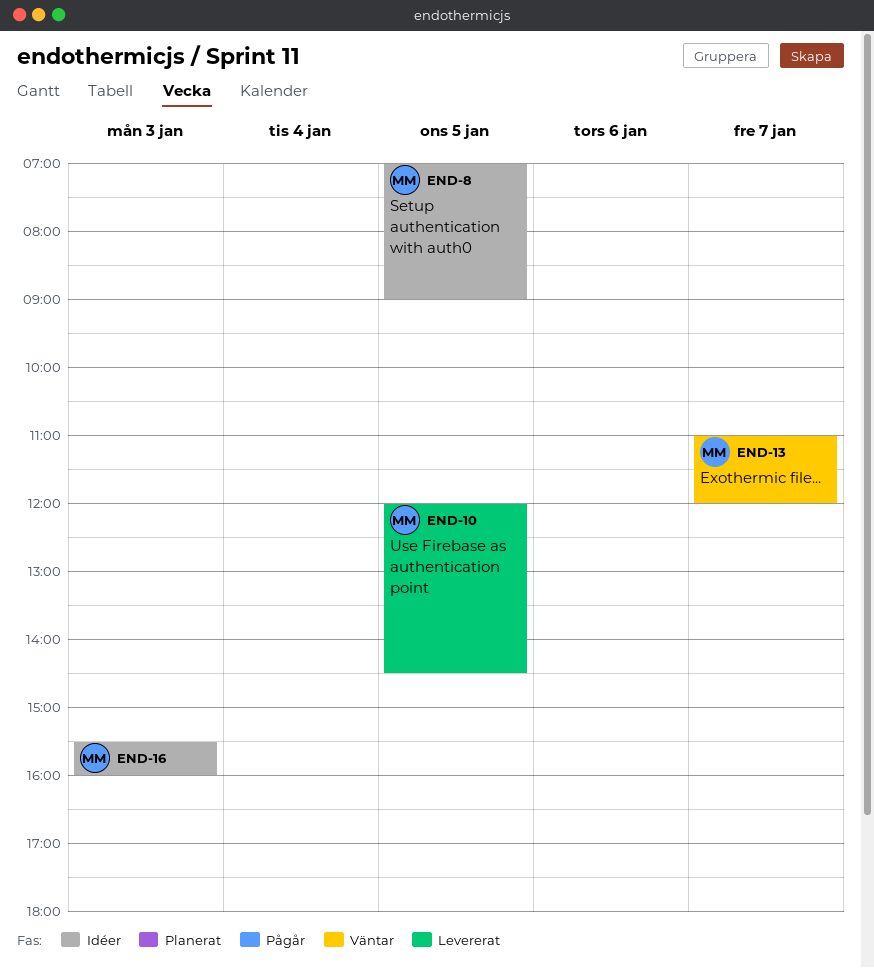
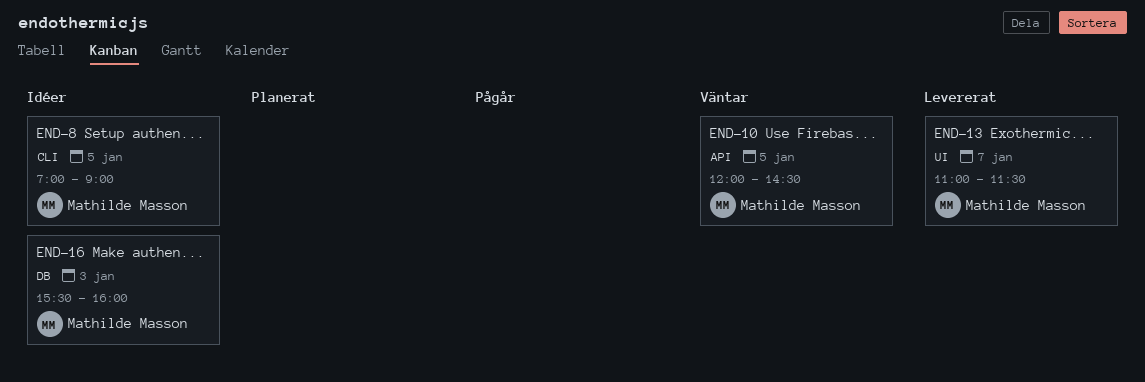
END-10, status: Levererat -> Väntar
END-13, status: Väntar -> Levererat
END-13, ends: 12:00 -> 11:30

